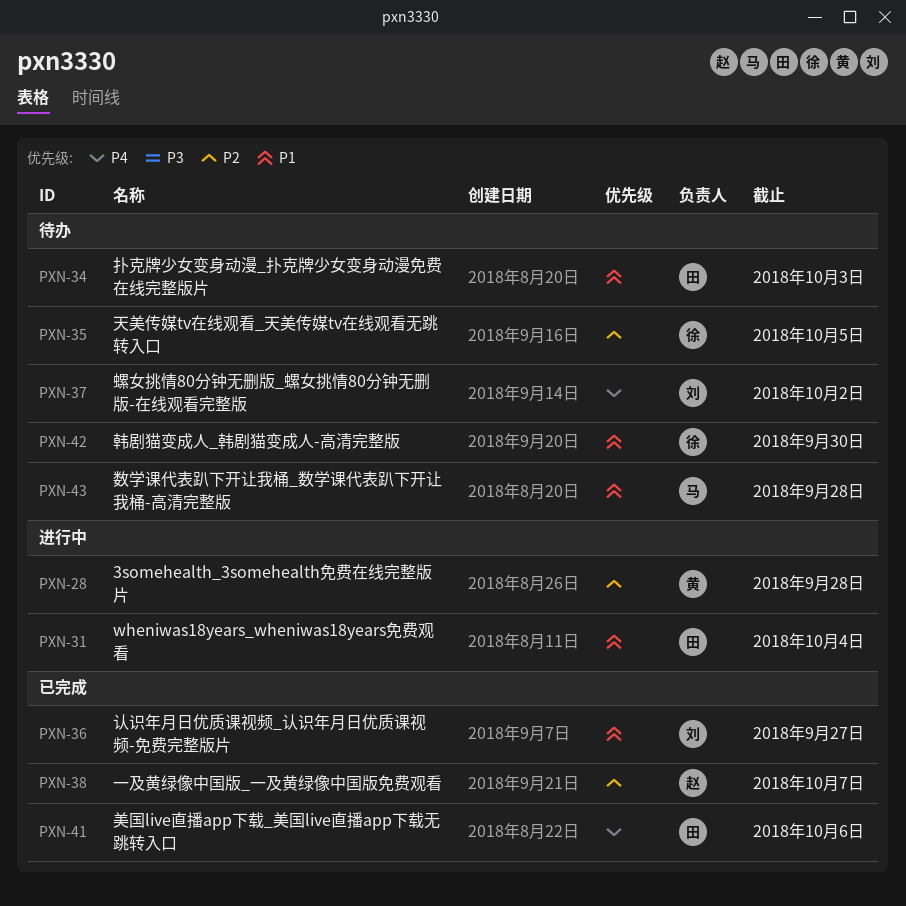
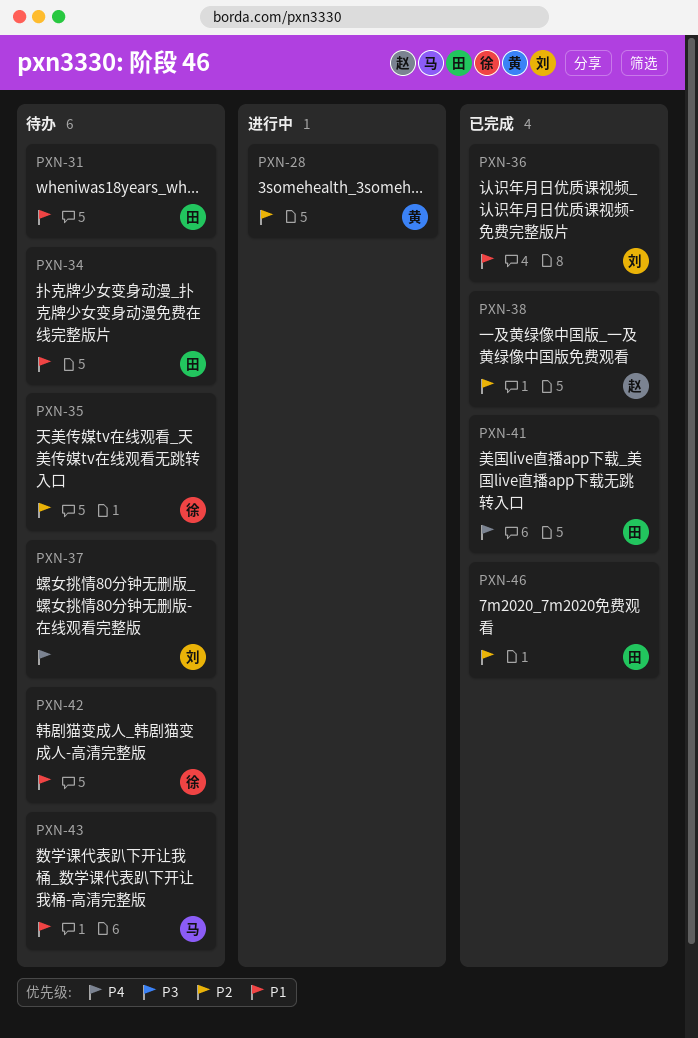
PXN-31, status: 进行中 -> 待办
PXN-46: none -> present

